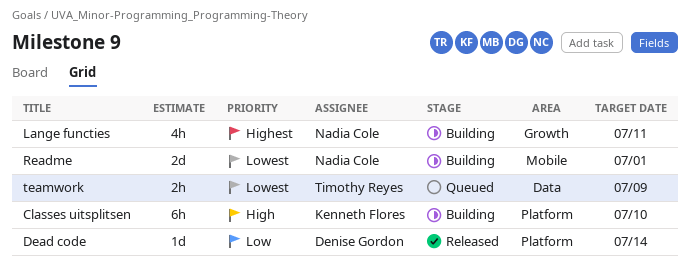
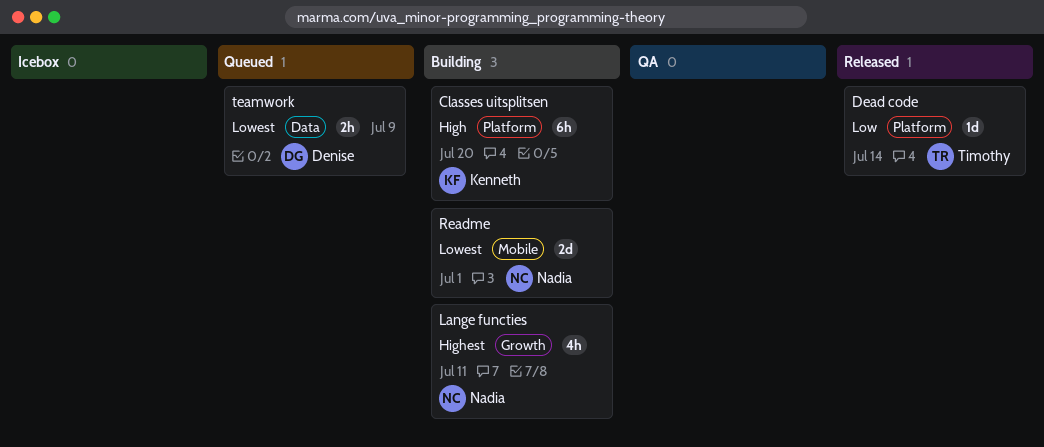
Classes uitsplitsen, due: Jul 10 -> Jul 20
Dead code, owner: Denise Gordon -> Timothy Reyes
teamwork, owner: Timothy Reyes -> Denise Gordon

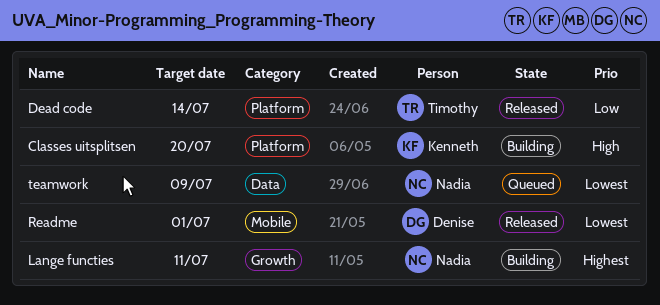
Readme, status: Building -> Released
Readme, owner: Nadia -> Denise
teamwork, owner: Denise -> Nadia

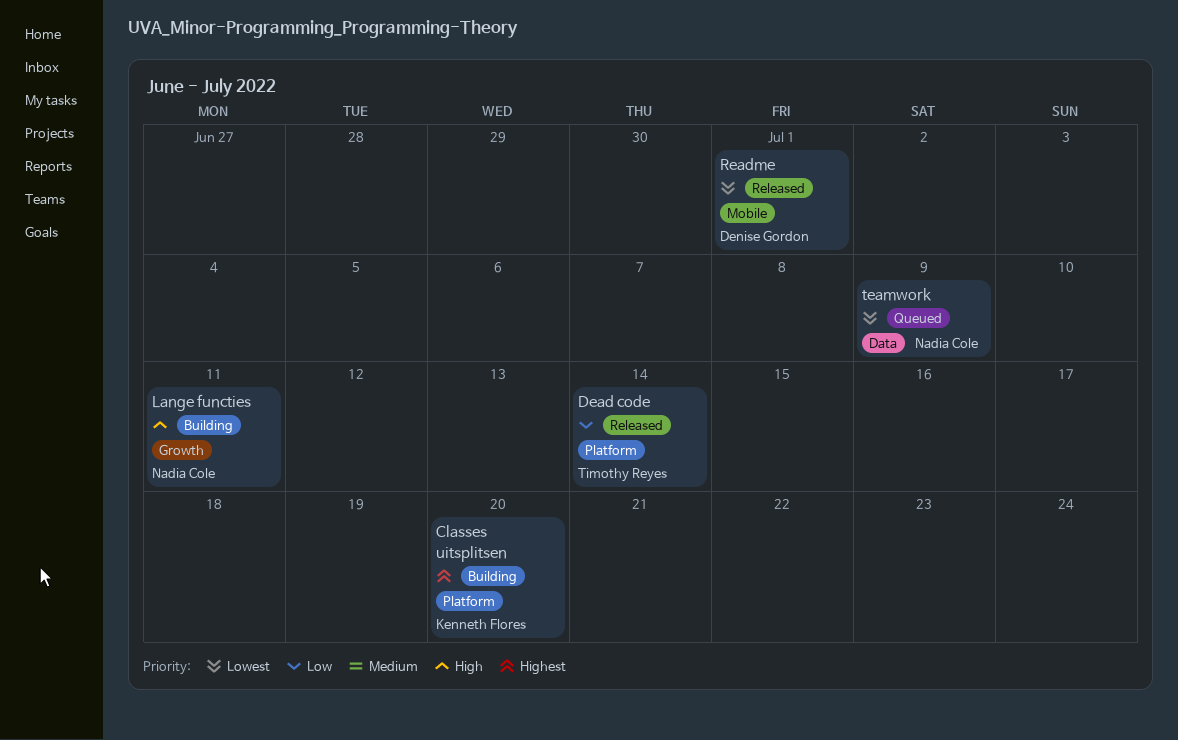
Classes uitsplitsen, priority: High -> Highest
Lange functies, priority: Highest -> High

